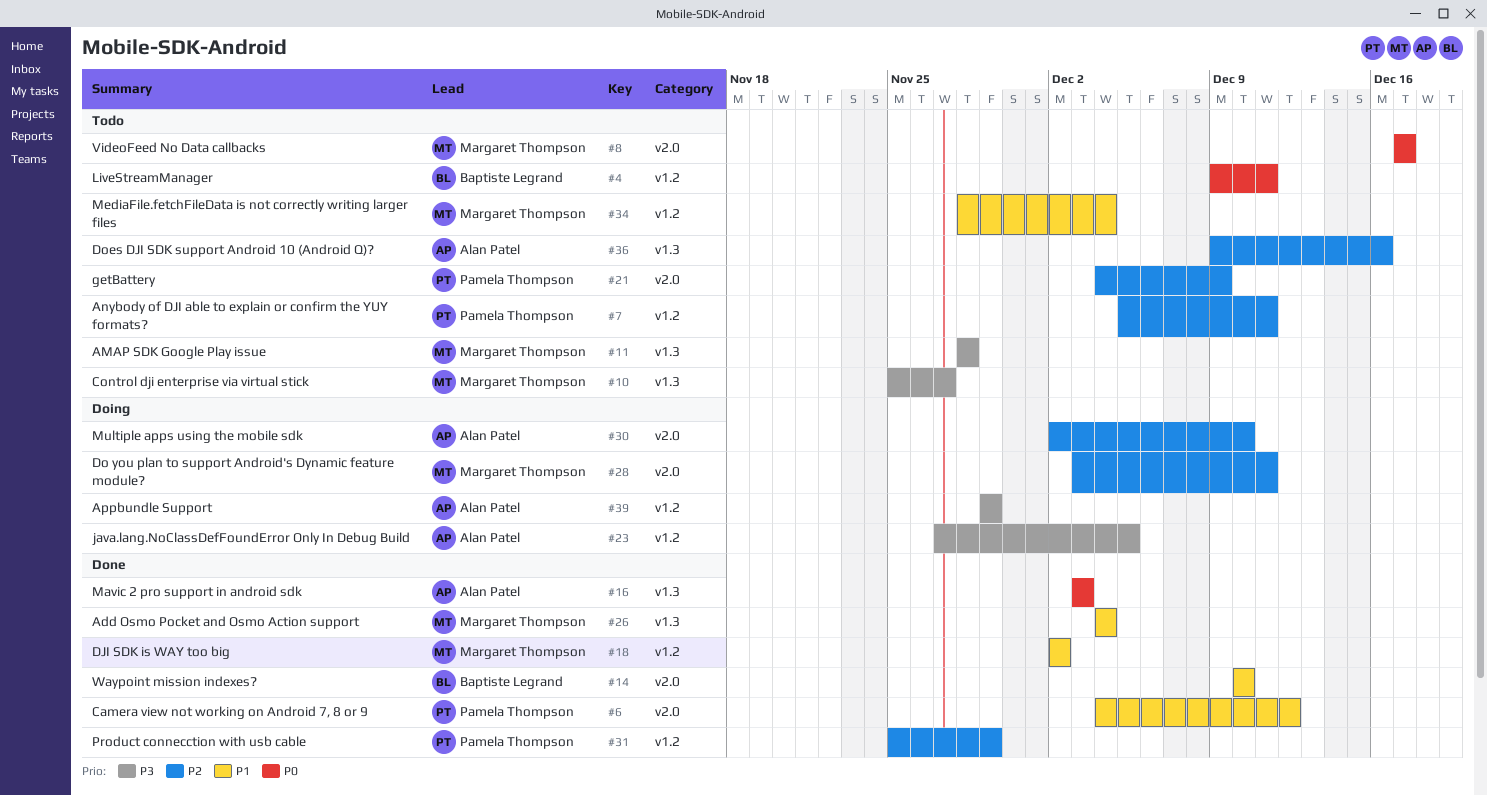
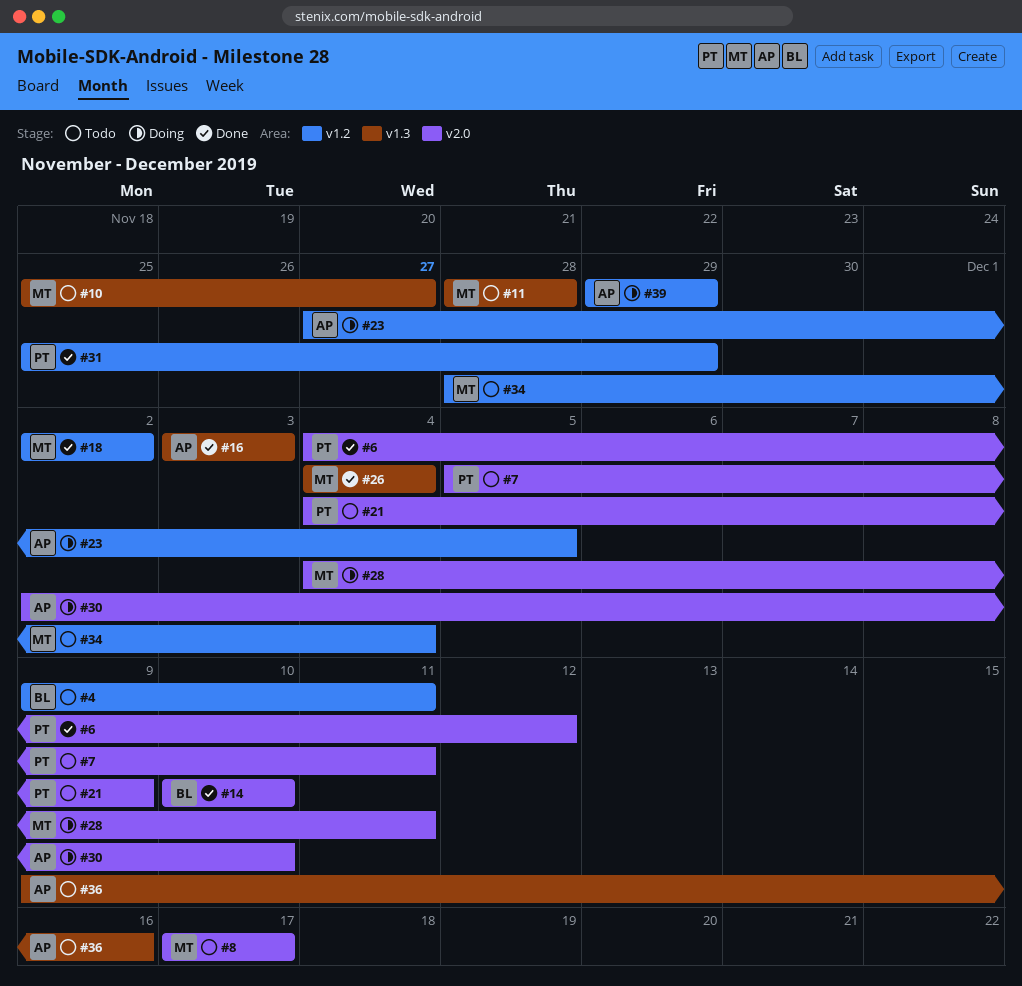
#7, label: v1.2 -> v2.0
#28, start: Dec 3 -> Dec 4

